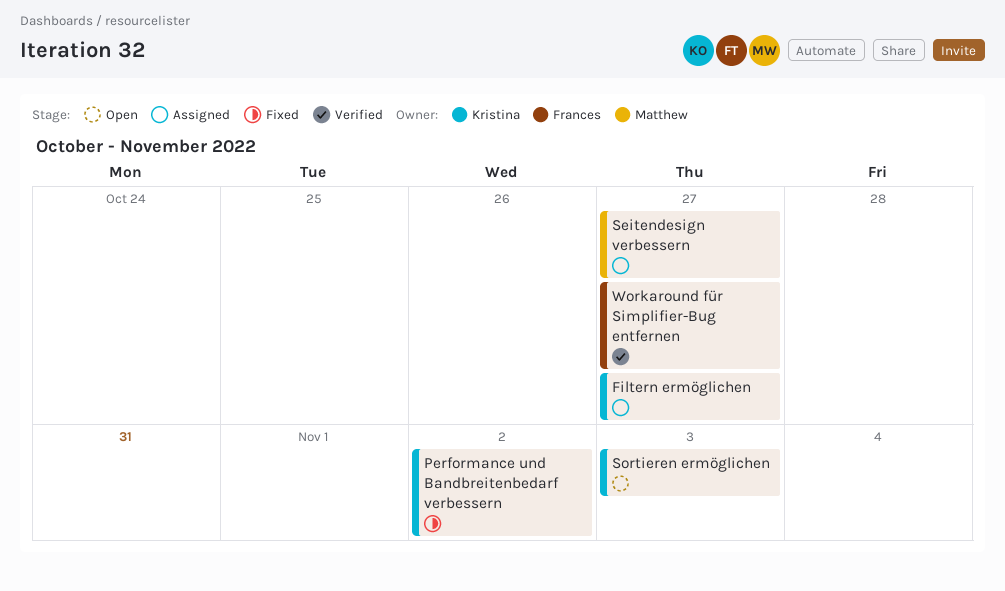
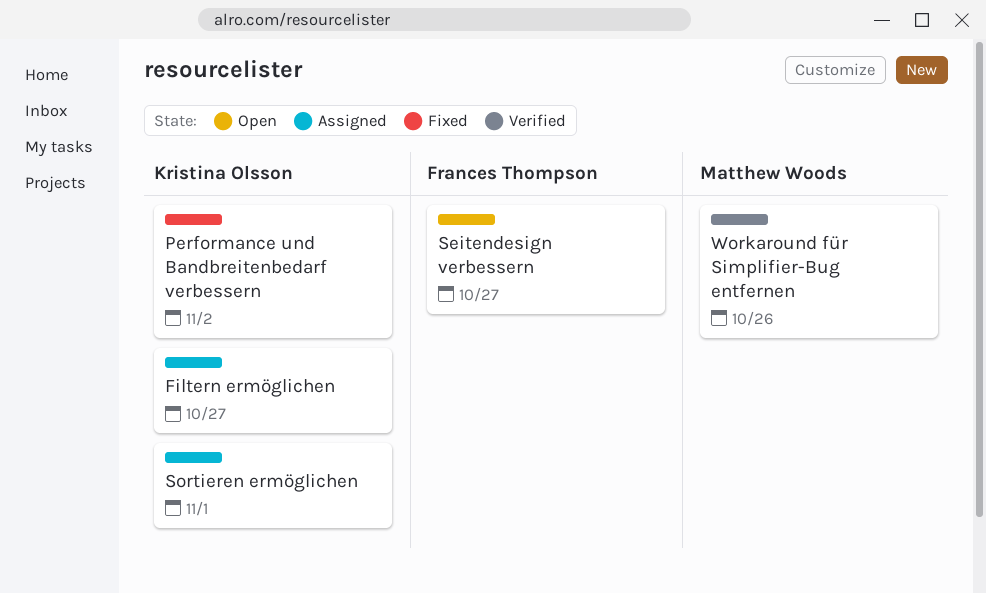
Seitendesign verbessern, status: Assigned -> Open
Seitendesign verbessern, owner: Matthew Woods -> Frances Thompson
Sortieren ermöglichen, status: Open -> Assigned
Sortieren ermöglichen, due: Nov 3 -> Nov 1
Workaround für Simplifier-Bug entfernen, owner: Frances Thompson -> Matthew Woods
Workaround für Simplifier-Bug entfernen, due: Oct 27 -> Oct 26

